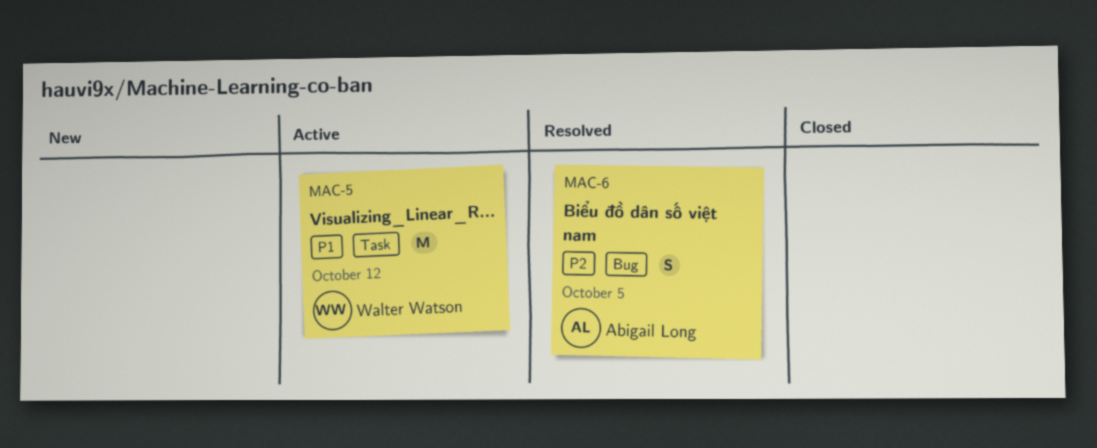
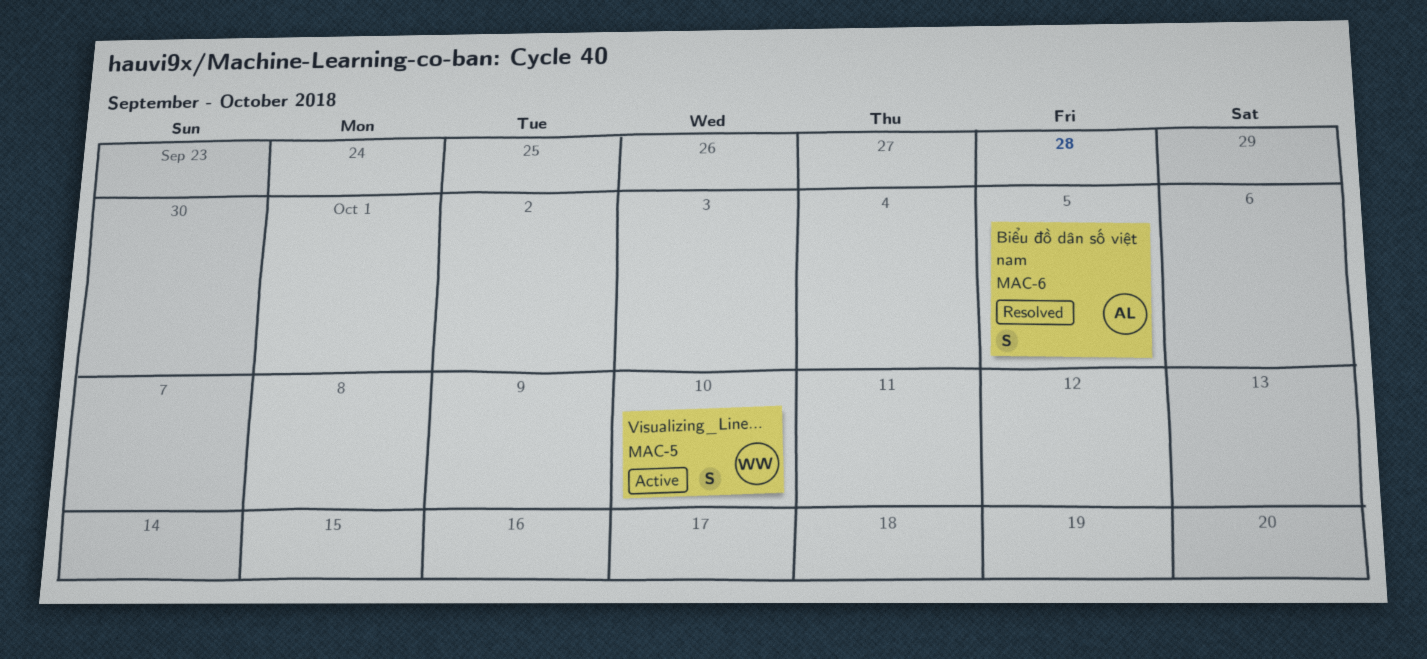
MAC-5, estimate: M -> S
MAC-5, due: Oct 12 -> Oct 10

